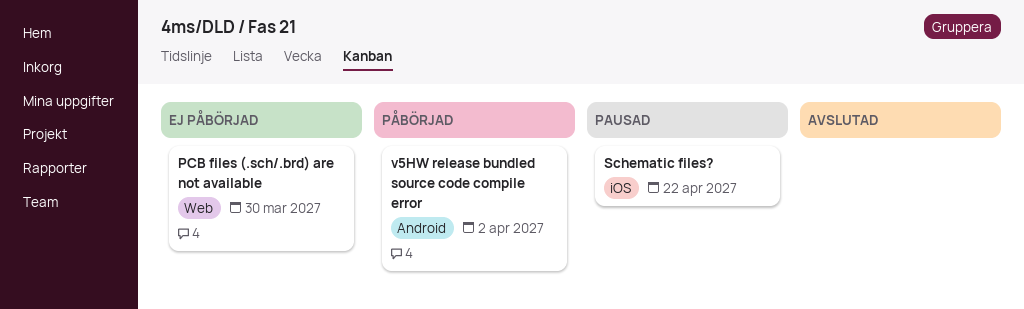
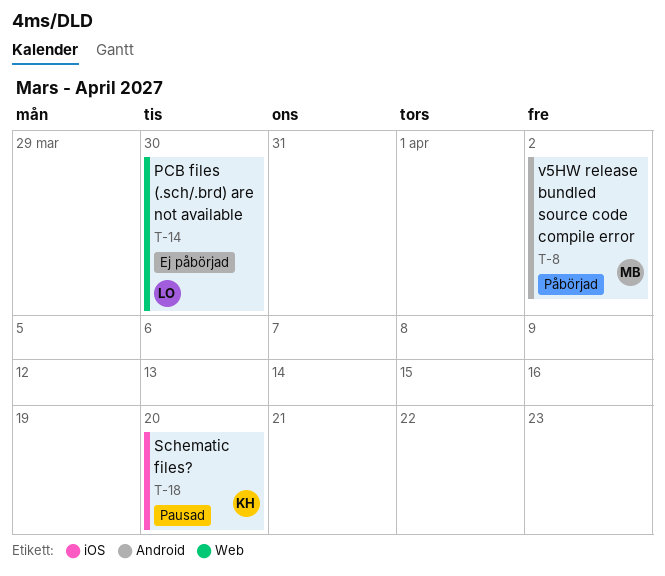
Schematic files?, due: Apr 22 -> Apr 20

